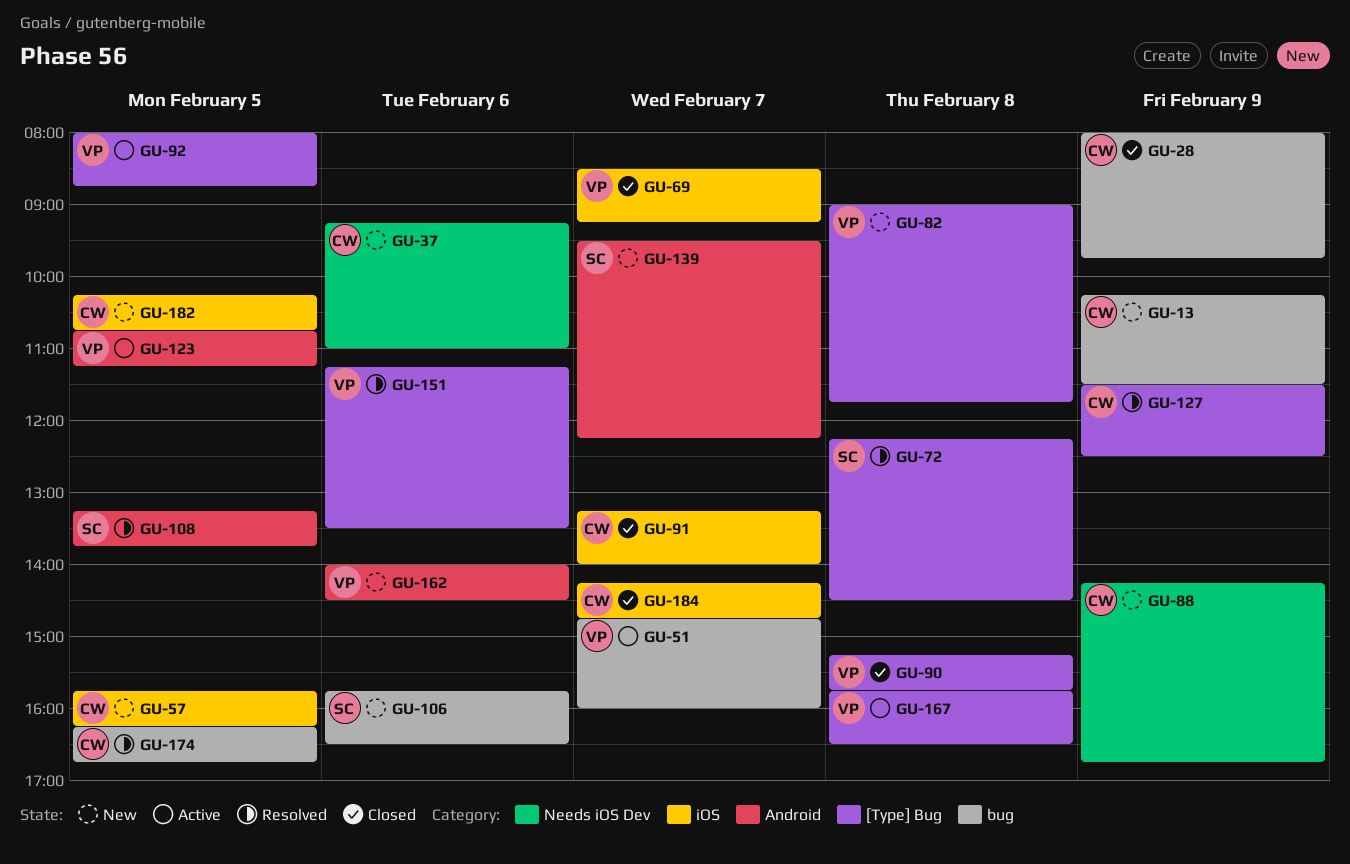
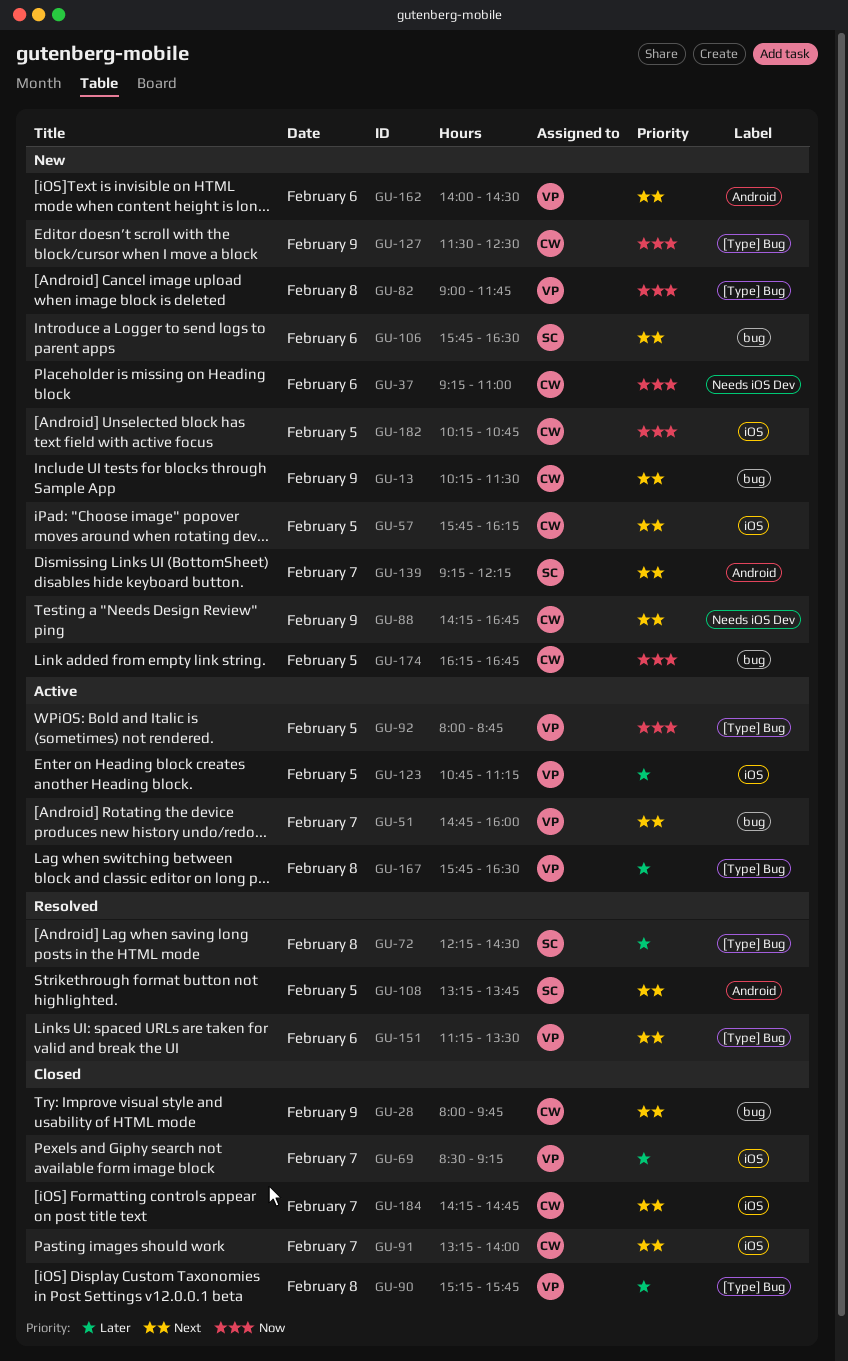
GU-123, label: Android -> iOS
GU-127, status: Resolved -> New
GU-139, begins: 09:30 -> 09:15
GU-174, status: Resolved -> New

